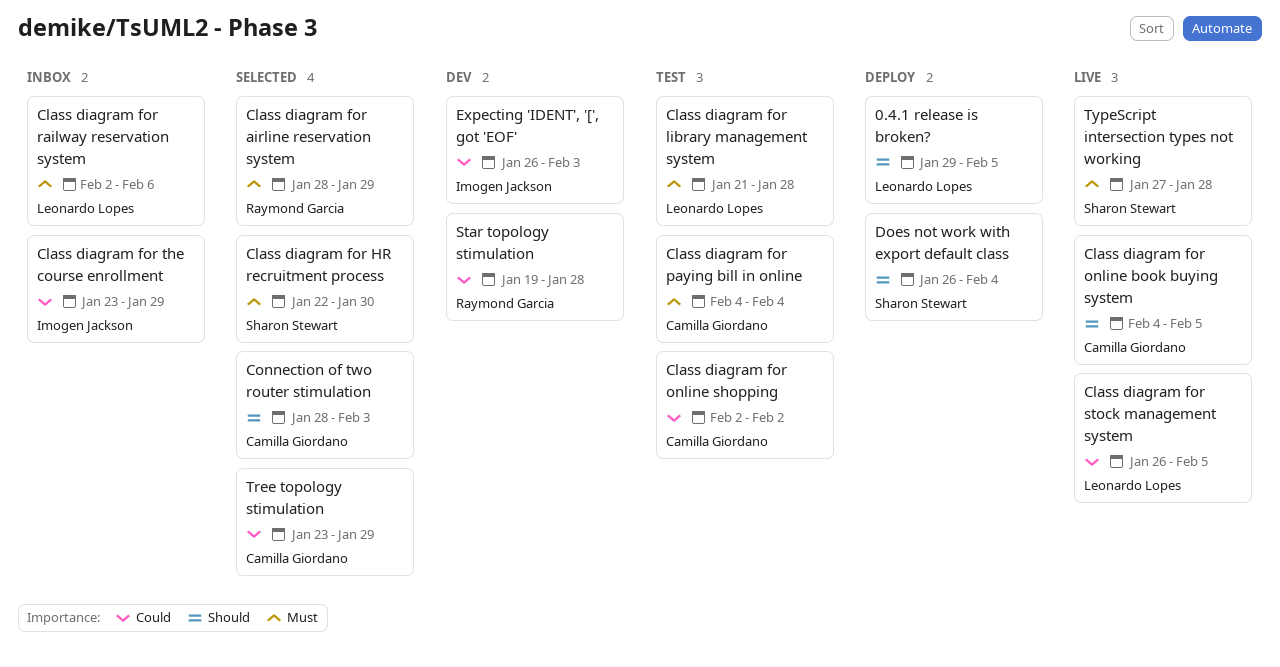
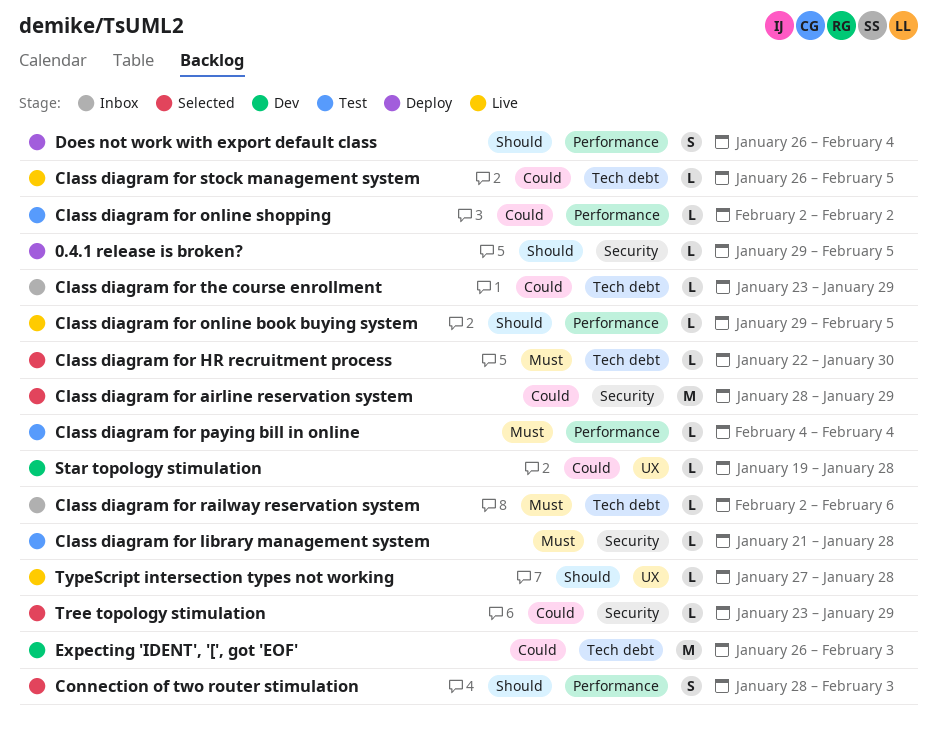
Class diagram for airline reservation system, priority: Must -> Could
Class diagram for online book buying system, start: Feb 4 -> Jan 29
TypeScript intersection types not working, priority: Must -> Should

